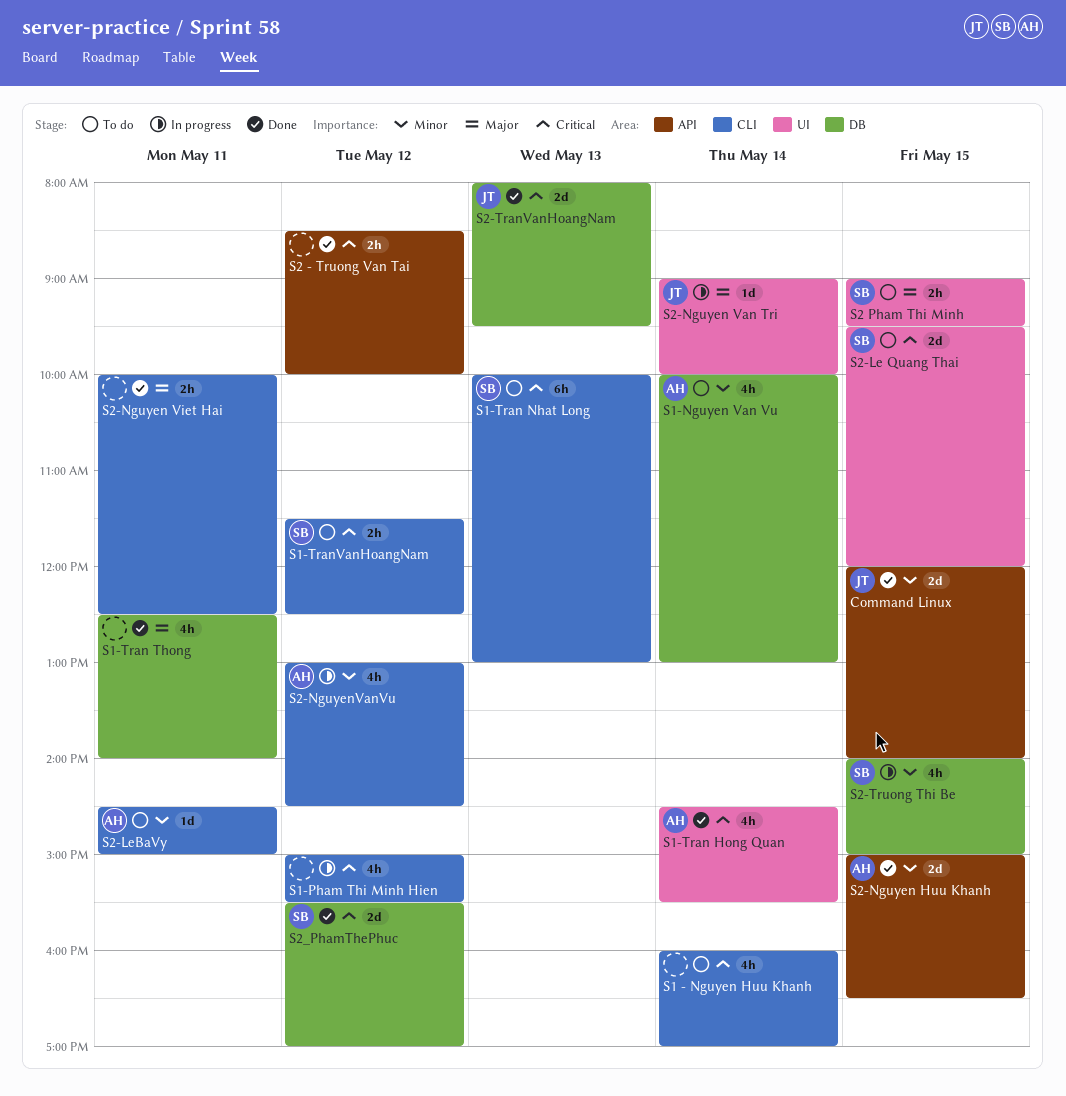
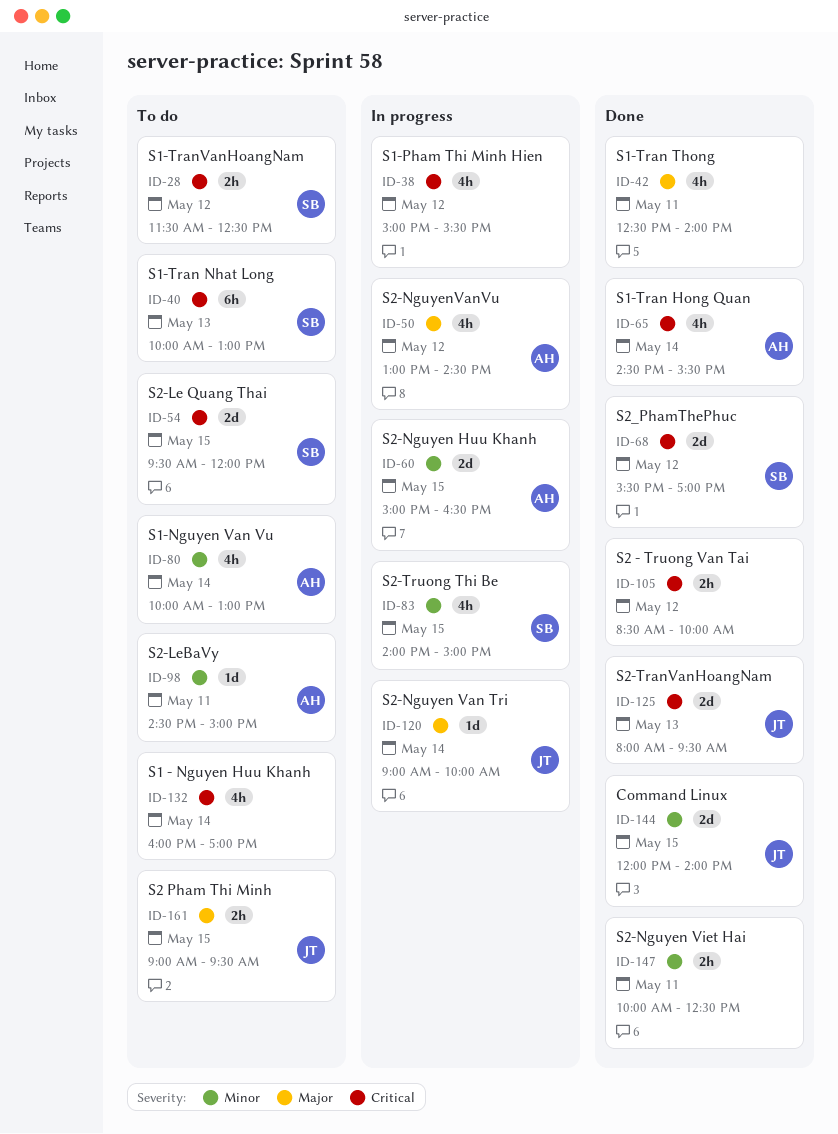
S2 Pham Thi Minh, owner: SB -> JT
S2-Nguyen Huu Khanh, status: Done -> In progress
S2-Nguyen Viet Hai, priority: Major -> Minor
S2-NguyenVanVu, priority: Minor -> Major

